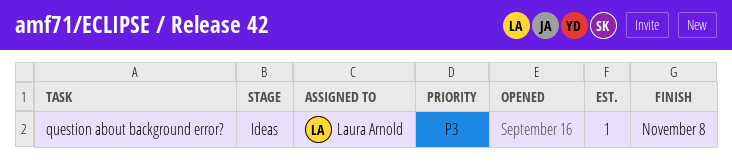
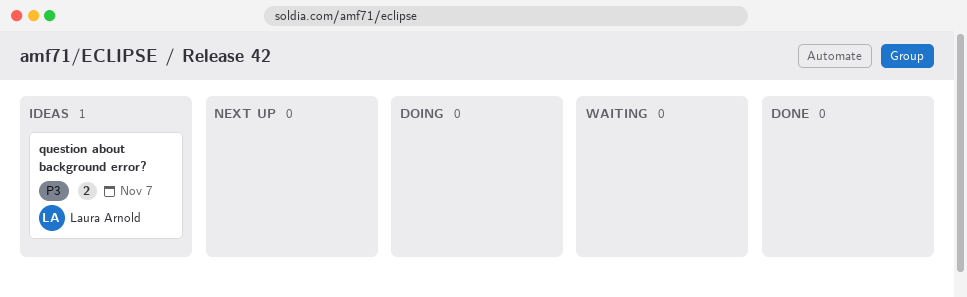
question about background error?, estimate: 1 -> 2
question about background error?, due: Nov 8 -> Nov 7

